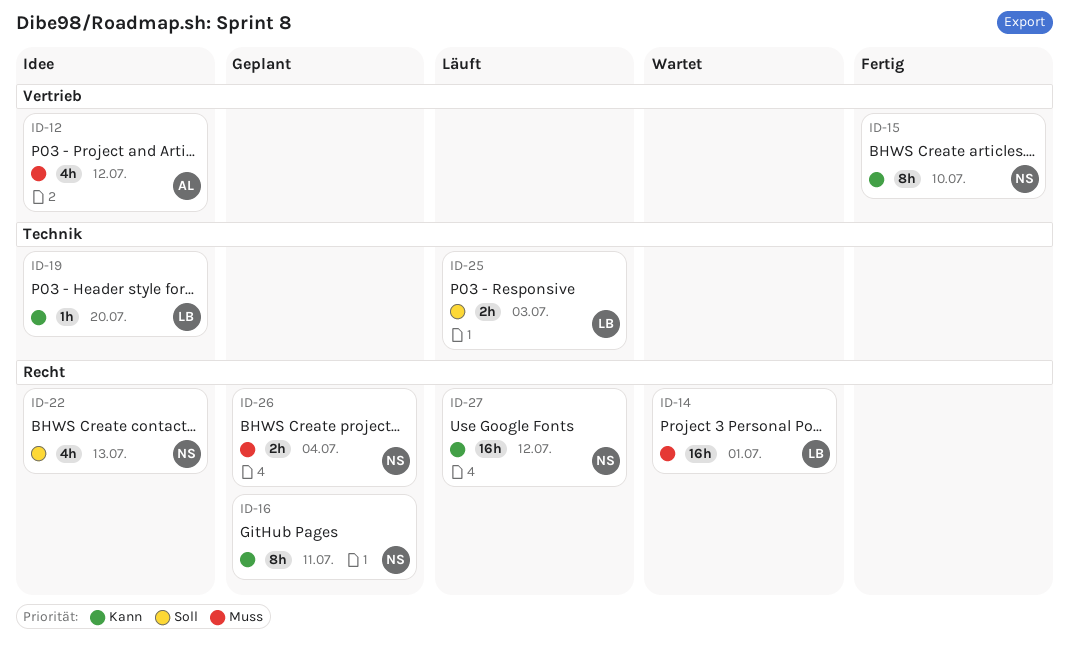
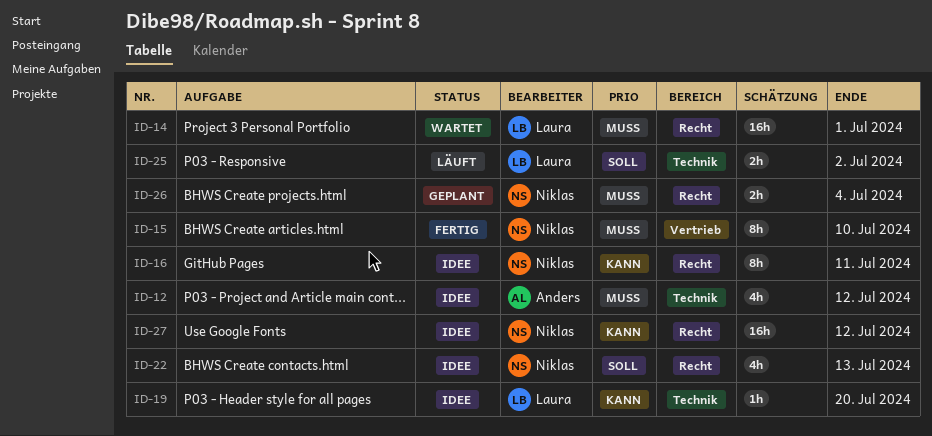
ID-12, label: Vertrieb -> Technik
ID-15, priority: Kann -> Muss
ID-16, status: Geplant -> Idee
ID-25, due: Jul 3 -> Jul 2
ID-27, status: Läuft -> Idee

